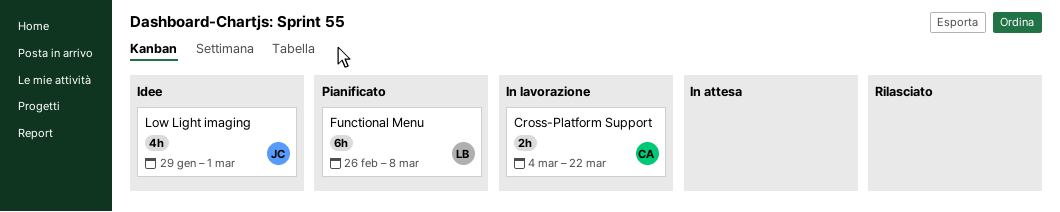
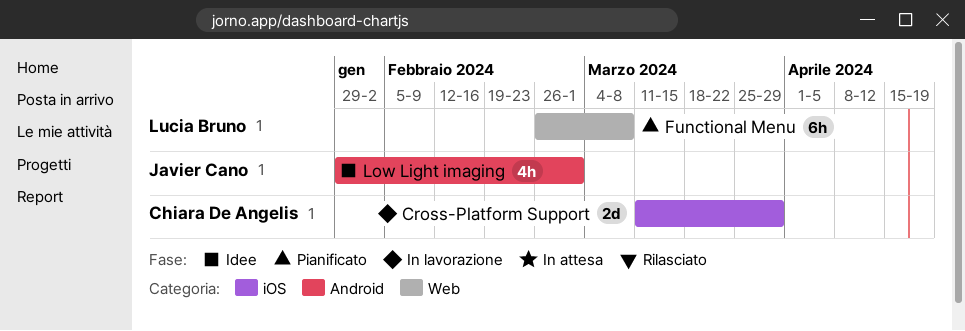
Cross-Platform Support, estimate: 2h -> 2d
Cross-Platform Support, start: Mar 4 -> Mar 11
Cross-Platform Support, due: Mar 22 -> Mar 29

